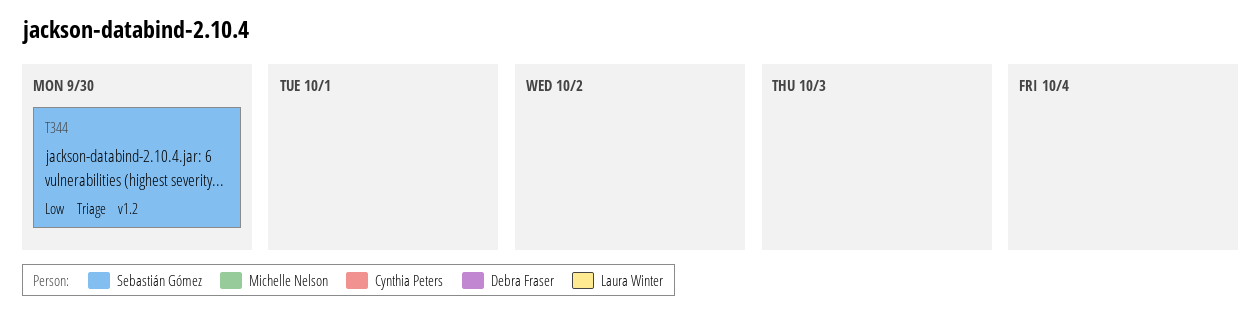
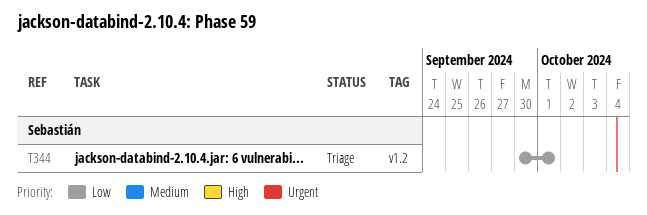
T344, due: Sep 30 -> Oct 1

